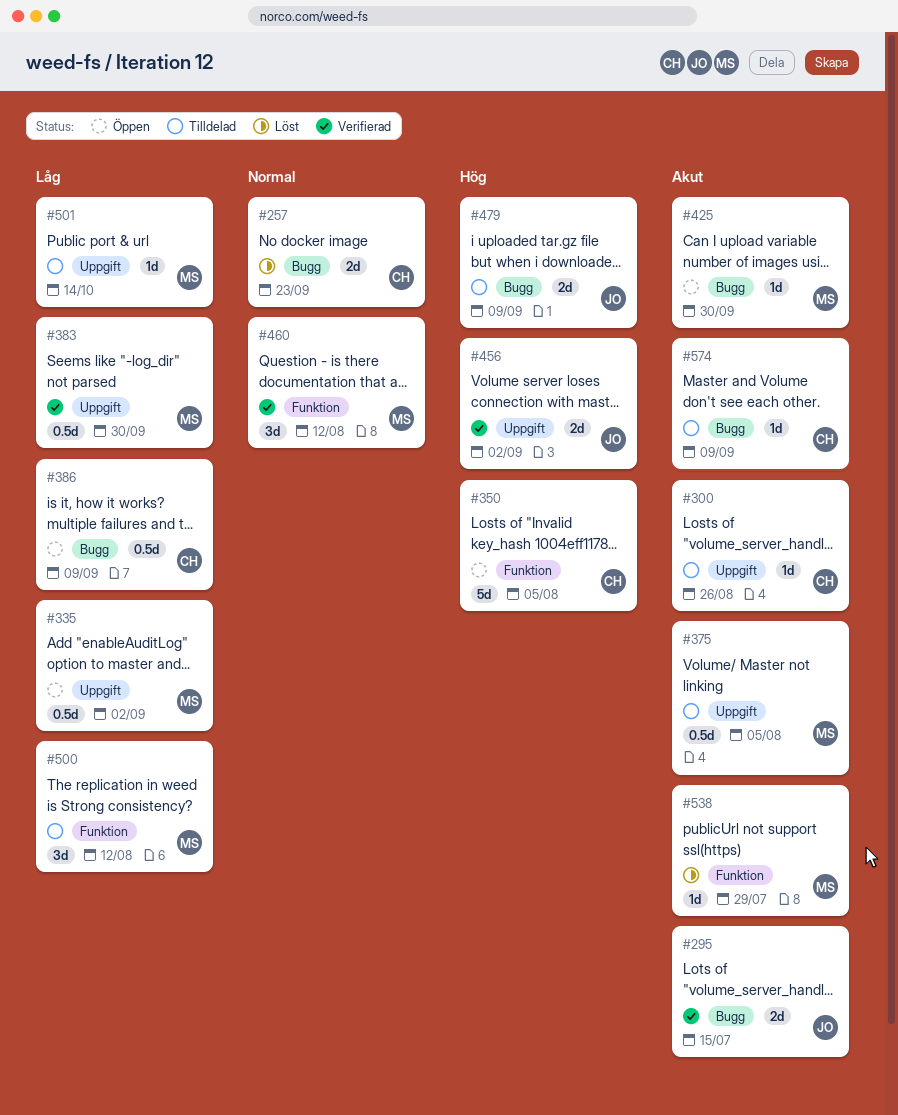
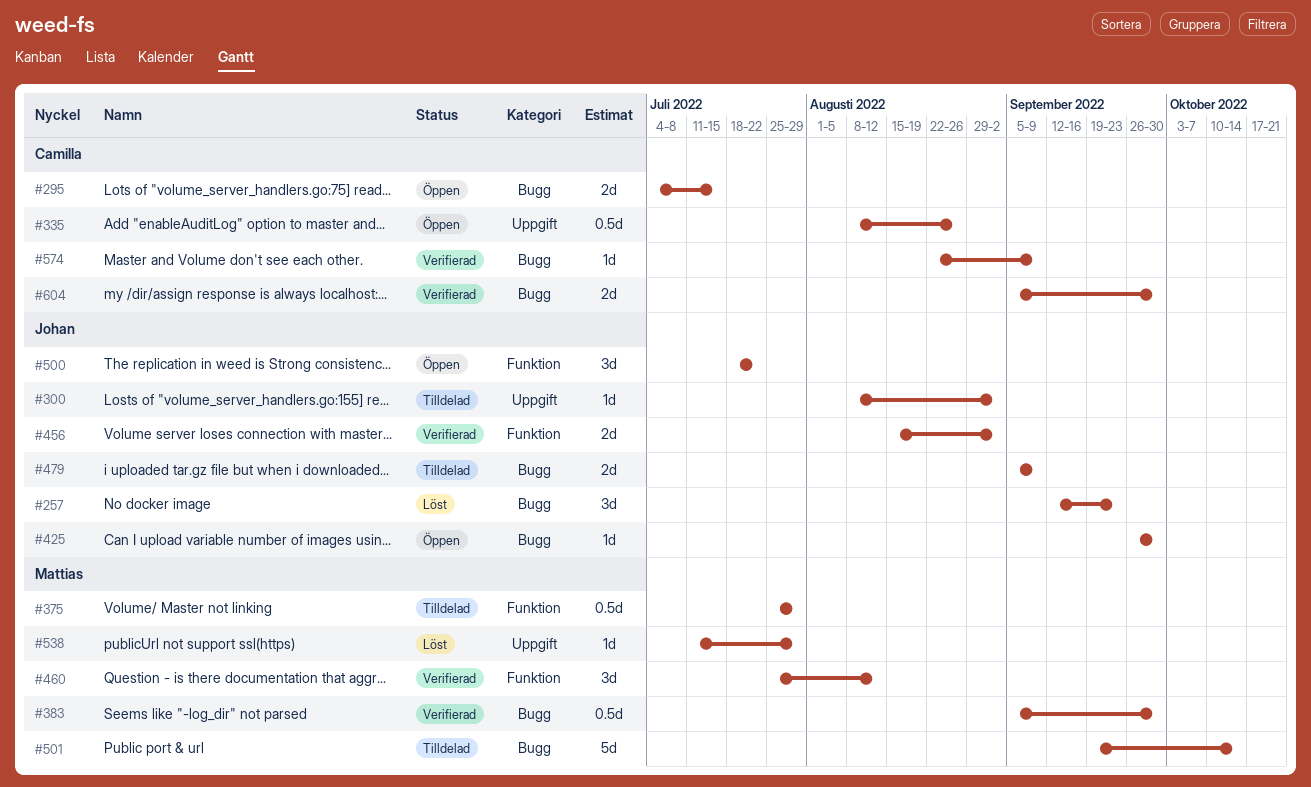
#257, owner: Camilla -> Johan
#257, estimate: 2d -> 3d
#295, status: Verifierad -> Öppen
#295, owner: Johan -> Camilla
#300, owner: Camilla -> Johan
#300, due: Aug 26 -> Sep 2
#335, owner: Mattias -> Camilla
#335, due: Sep 2 -> Aug 26
#350: present -> none
#375, label: Uppgift -> Funktion
#375, due: Aug 5 -> Jul 29
#383, label: Uppgift -> Bugg
#386: present -> none
#425, owner: Mattias -> Johan
#456, label: Uppgift -> Funktion
#500, status: Tilldelad -> Öppen
#500, owner: Mattias -> Johan
#500, due: Aug 12 -> Jul 22
#501, label: Uppgift -> Bugg
#501, estimate: 1d -> 5d
#538, label: Funktion -> Uppgift
#574, status: Tilldelad -> Verifierad
#604: none -> present

